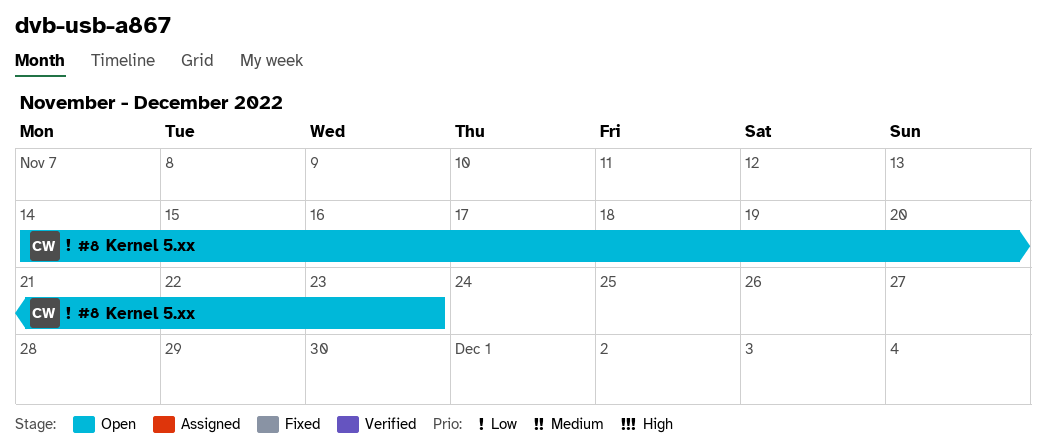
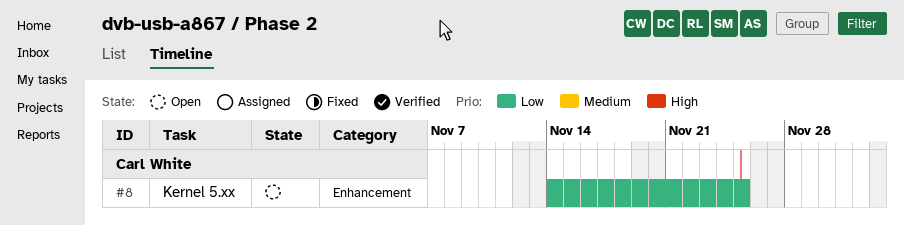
#8, due: Nov 23 -> Nov 25

